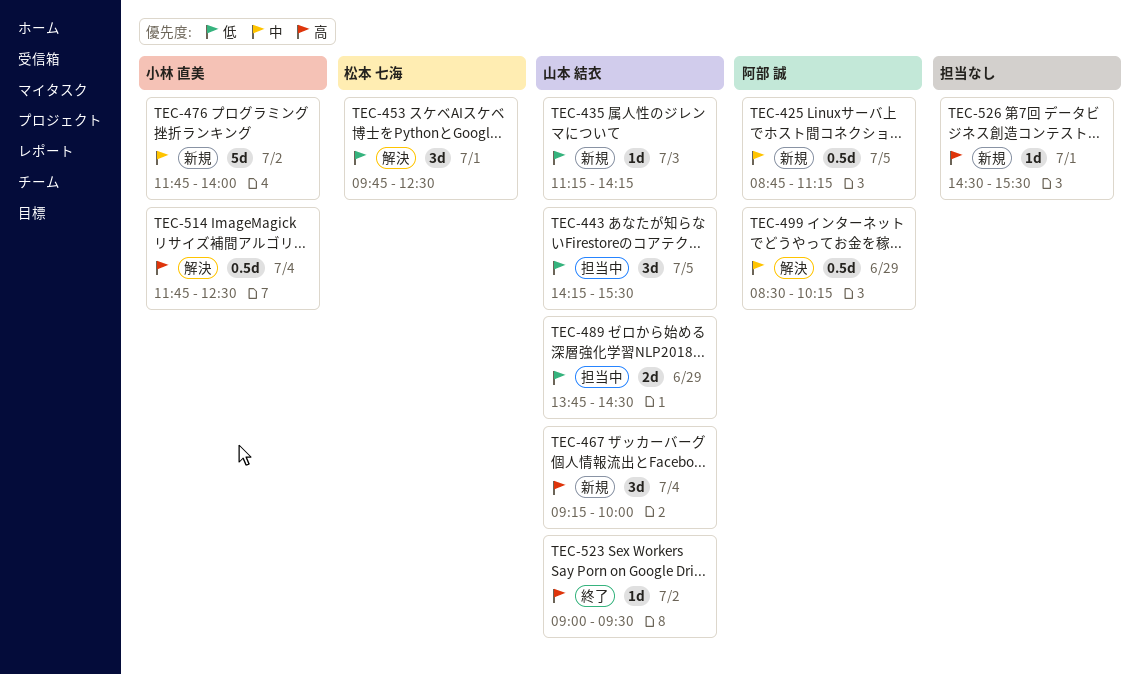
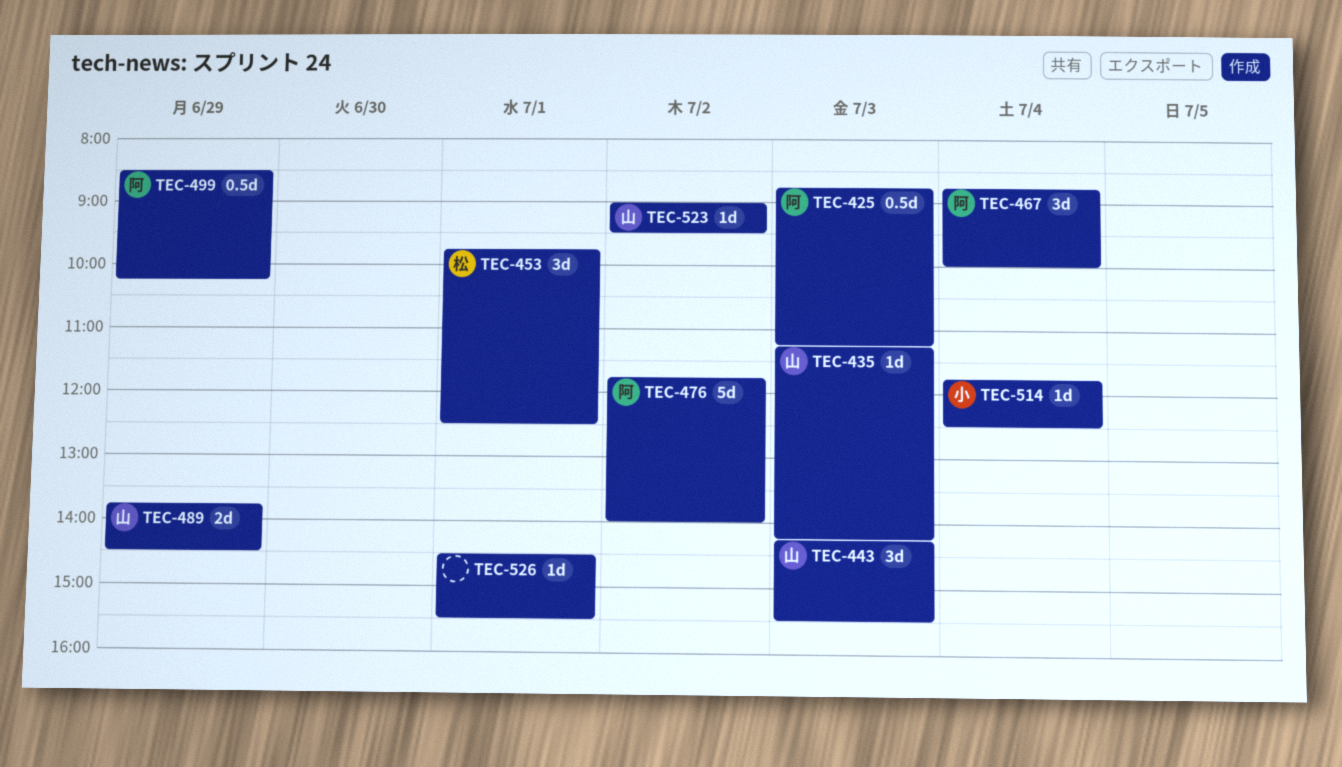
TEC-425, day: Jul 5 -> Jul 3
TEC-443, day: Jul 5 -> Jul 3
TEC-467, owner: 山本 結衣 -> 阿部 誠
TEC-467, begins: 09:15 -> 08:45
TEC-476, owner: 小林 直美 -> 阿部 誠
TEC-514, estimate: 0.5d -> 1d

